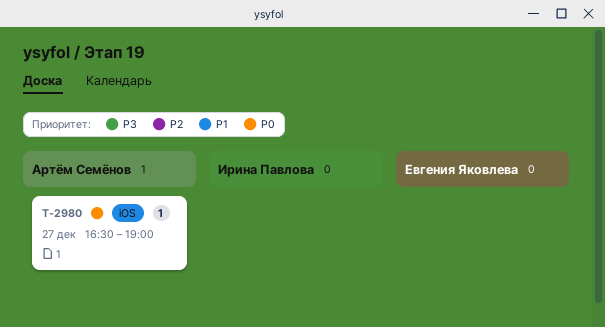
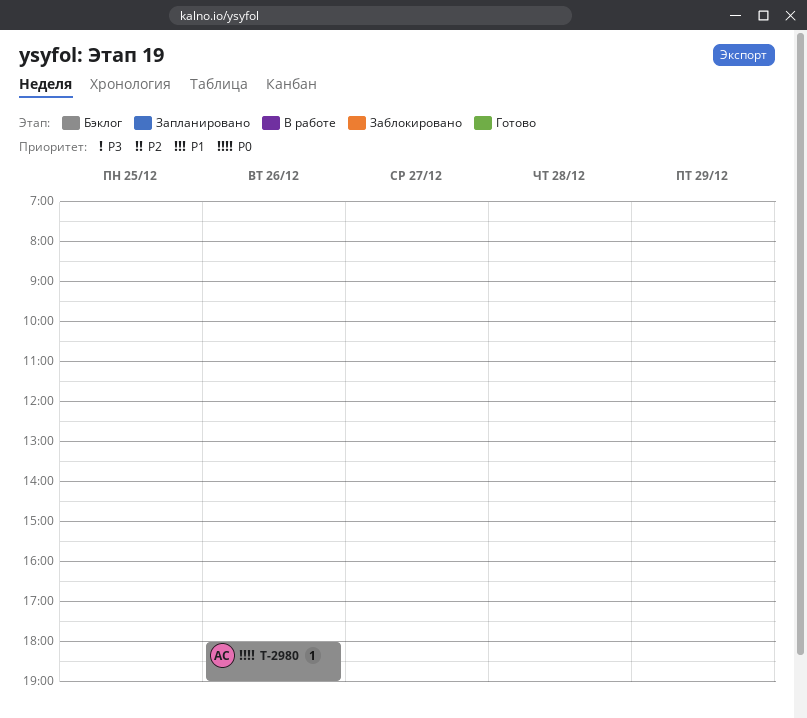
T-2980, day: Dec 27 -> Dec 26
T-2980, begins: 16:30 -> 18:00

